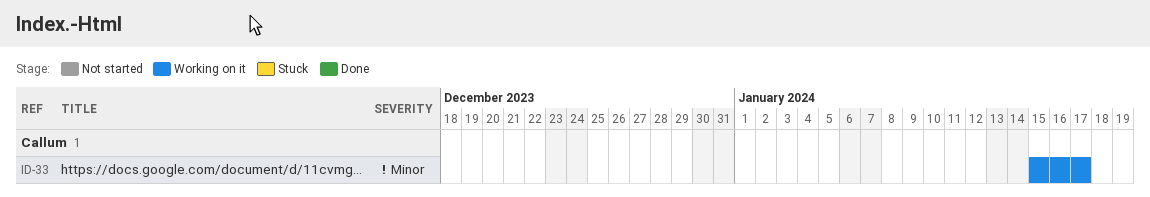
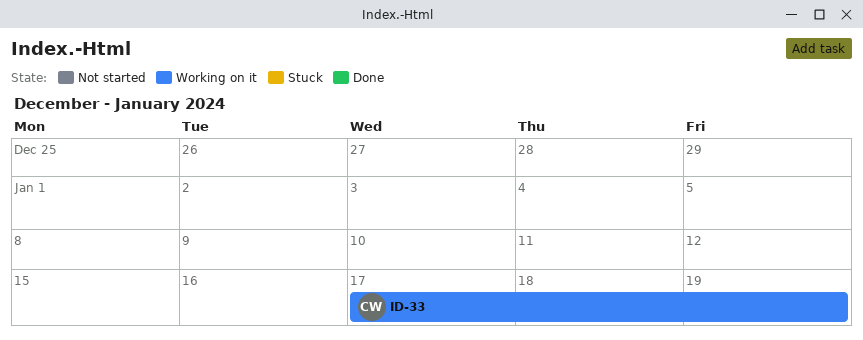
ID-33, start: Jan 15 -> Jan 17
ID-33, due: Jan 17 -> Jan 19

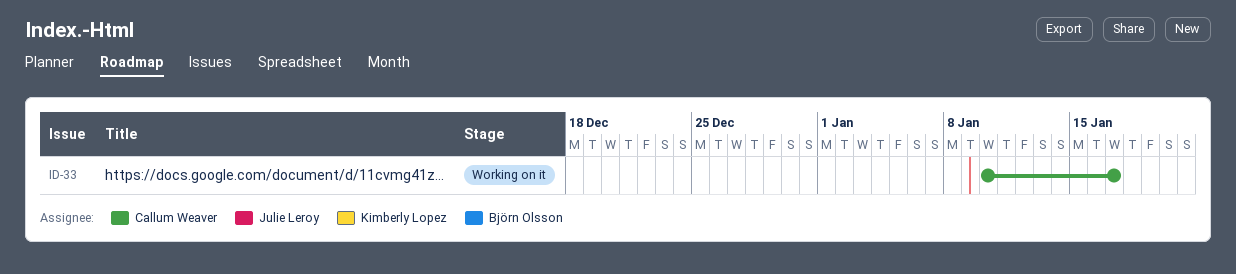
ID-33, start: Jan 17 -> Jan 10
ID-33, due: Jan 19 -> Jan 17

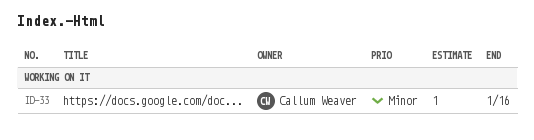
ID-33, due: Jan 17 -> Jan 16

